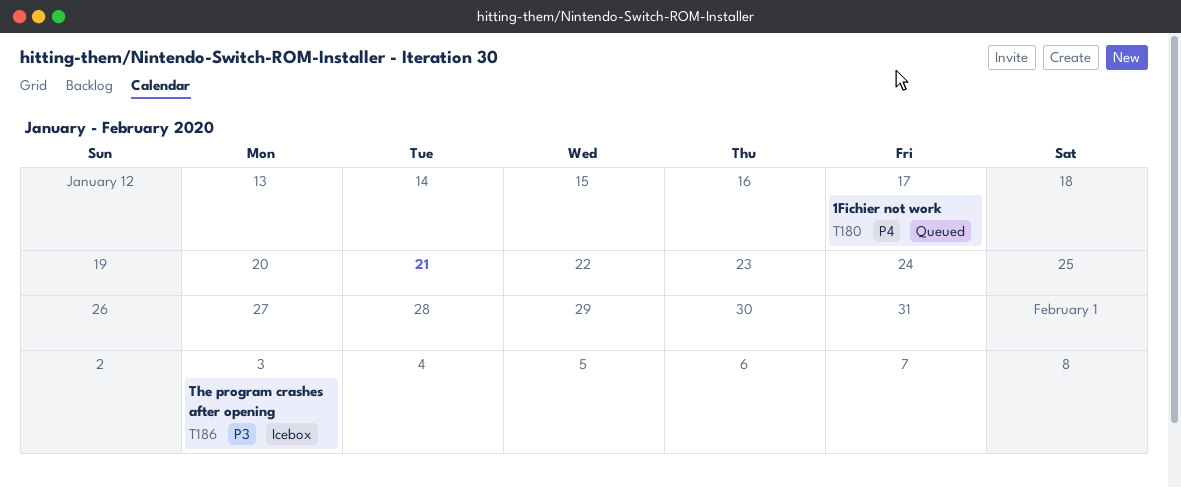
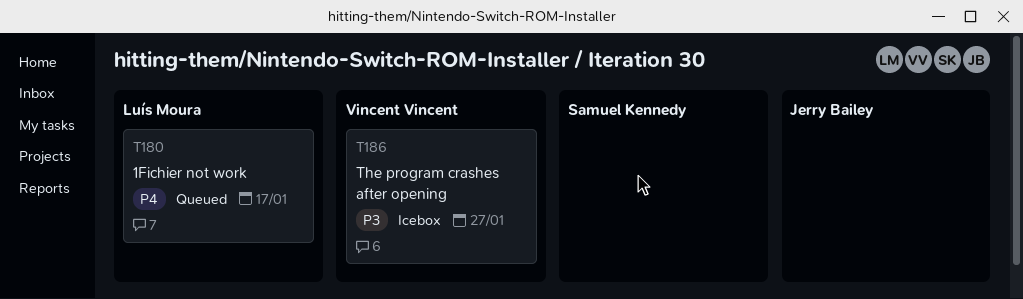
T186, due: Feb 3 -> Jan 27

